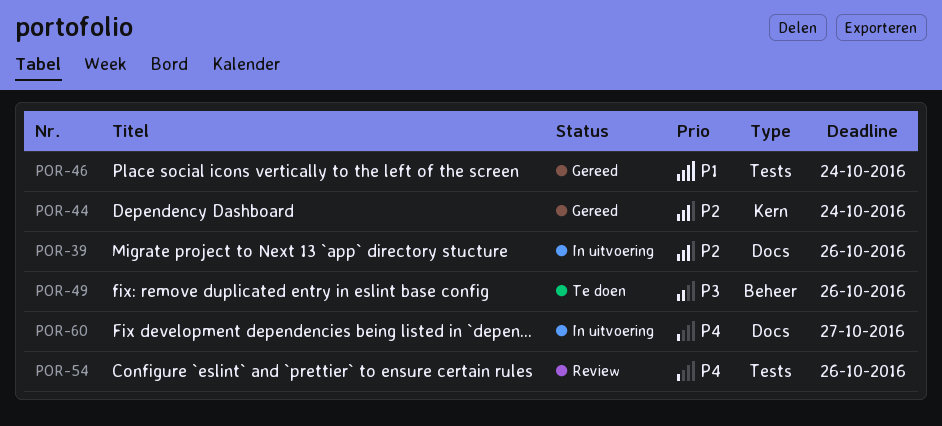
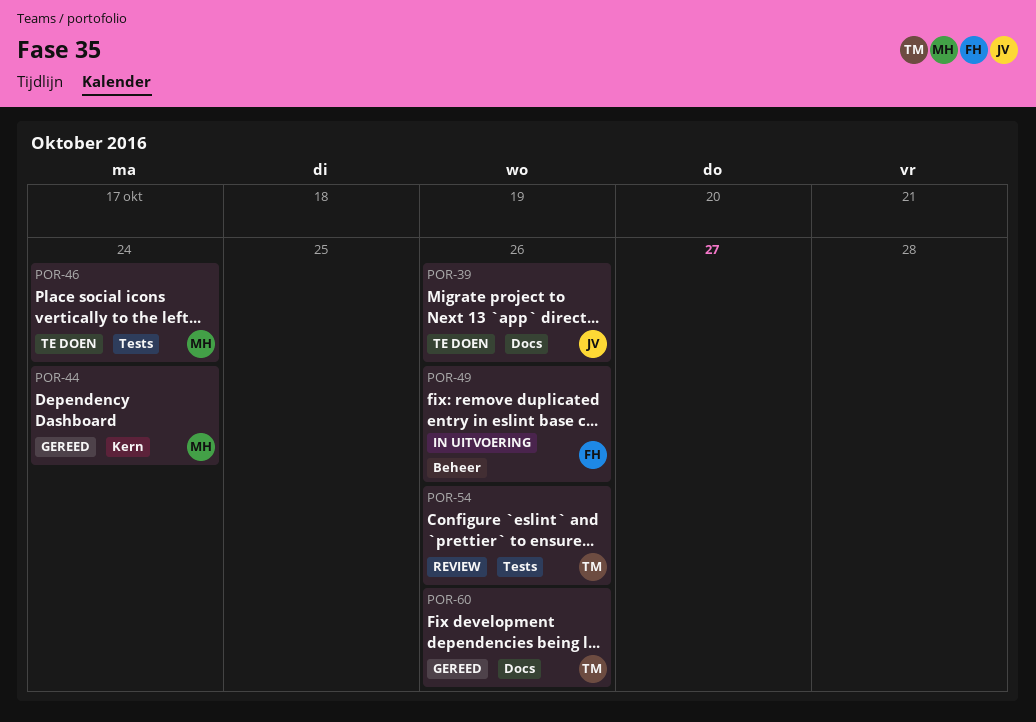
POR-39, status: In uitvoering -> Te doen
POR-46, status: Gereed -> Te doen
POR-49, status: Te doen -> In uitvoering
POR-60, status: In uitvoering -> Gereed
POR-60, due: Oct 27 -> Oct 26

